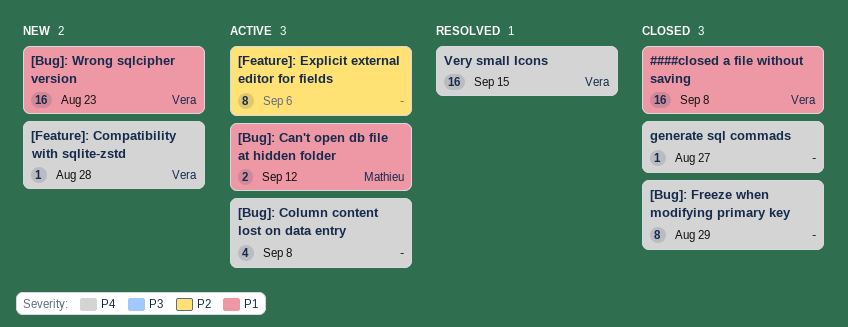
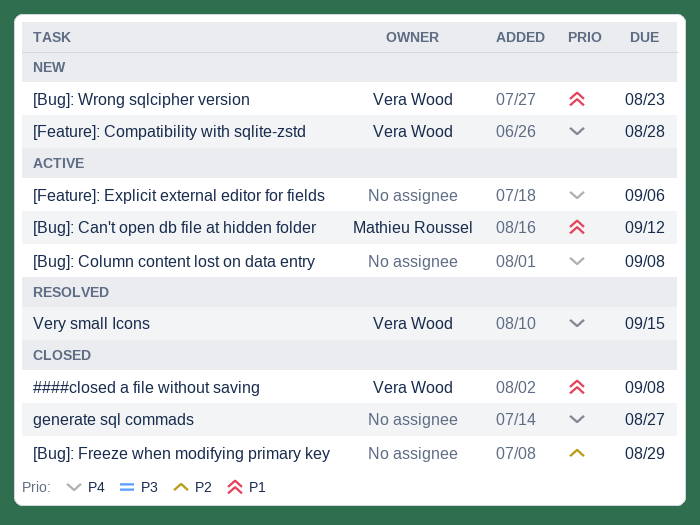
[Bug]: Freeze when modifying primary key, priority: P4 -> P2
[Feature]: Explicit external editor for fields, priority: P2 -> P4

